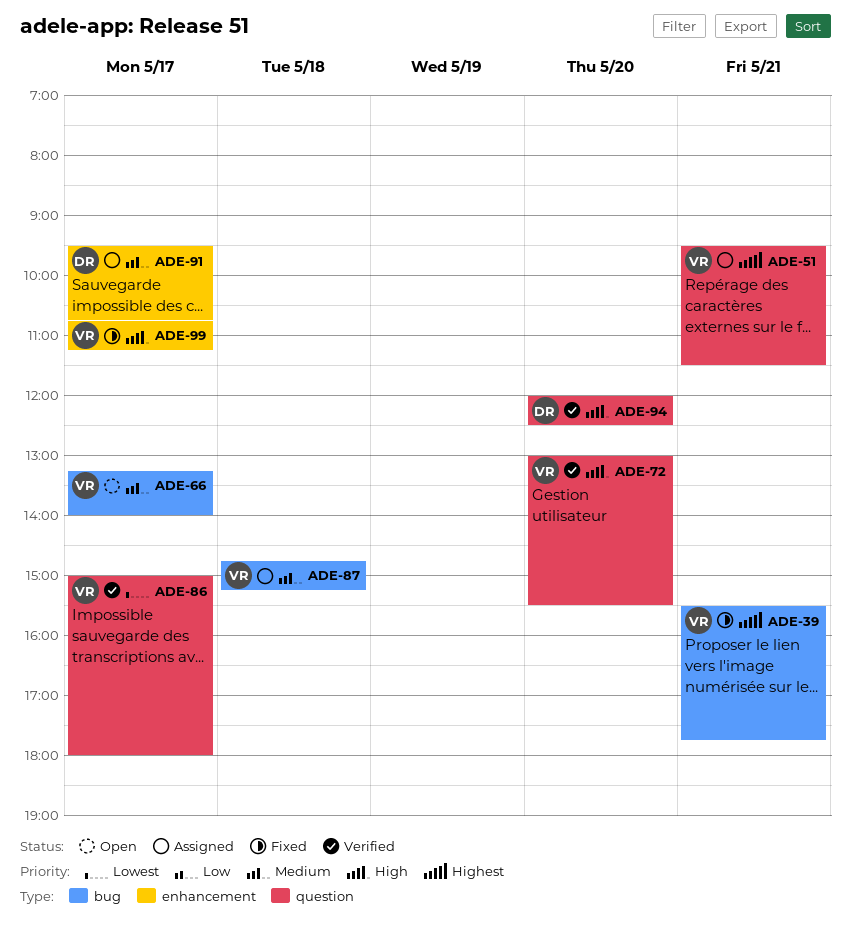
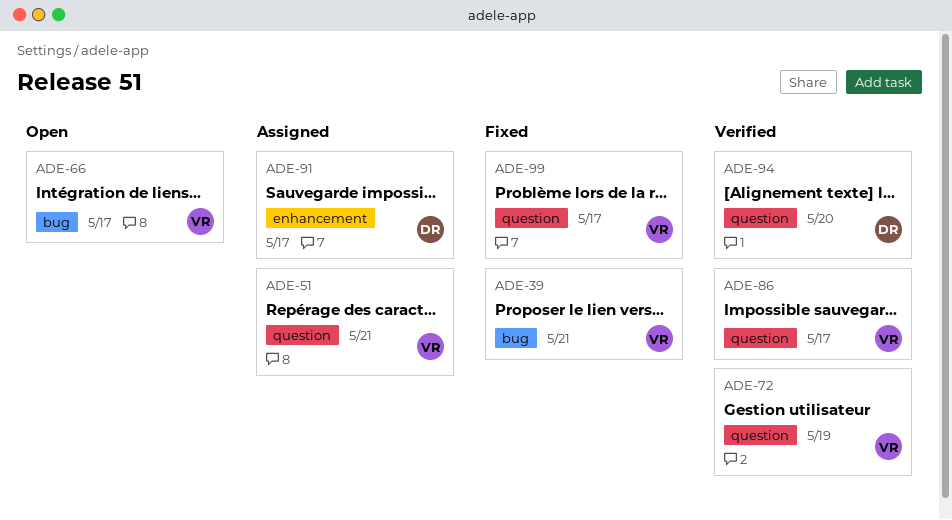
ADE-72, day: May 20 -> May 19
ADE-87: present -> none
ADE-99, label: enhancement -> question

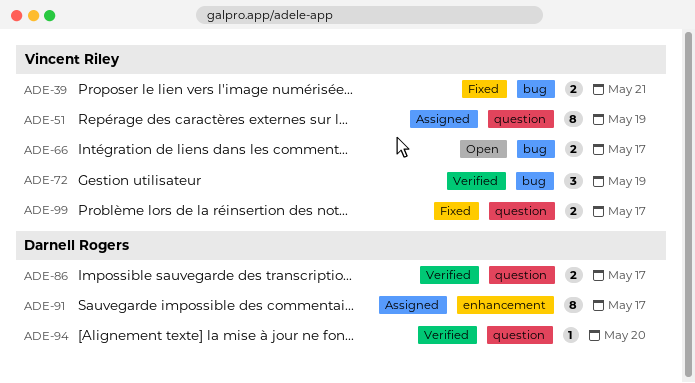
ADE-51, day: May 21 -> May 19
ADE-72, label: question -> bug
ADE-86, owner: Vincent Riley -> Darnell Rogers

